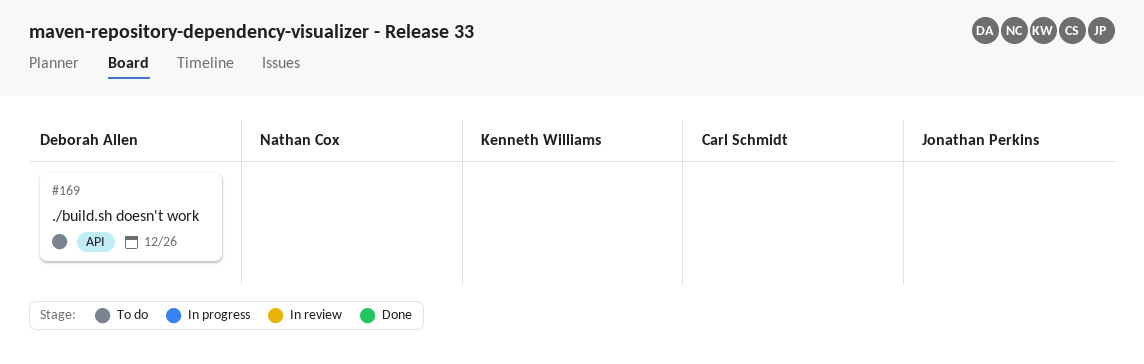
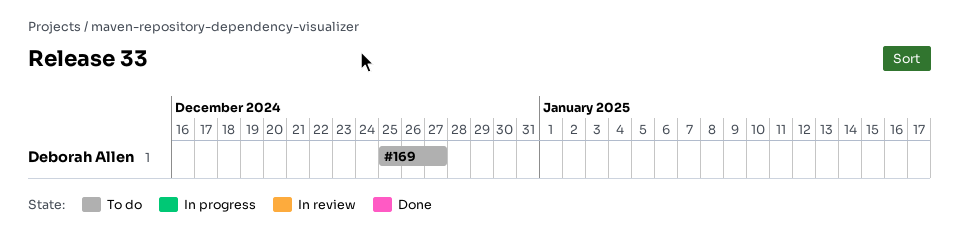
#169, due: Dec 26 -> Dec 27

